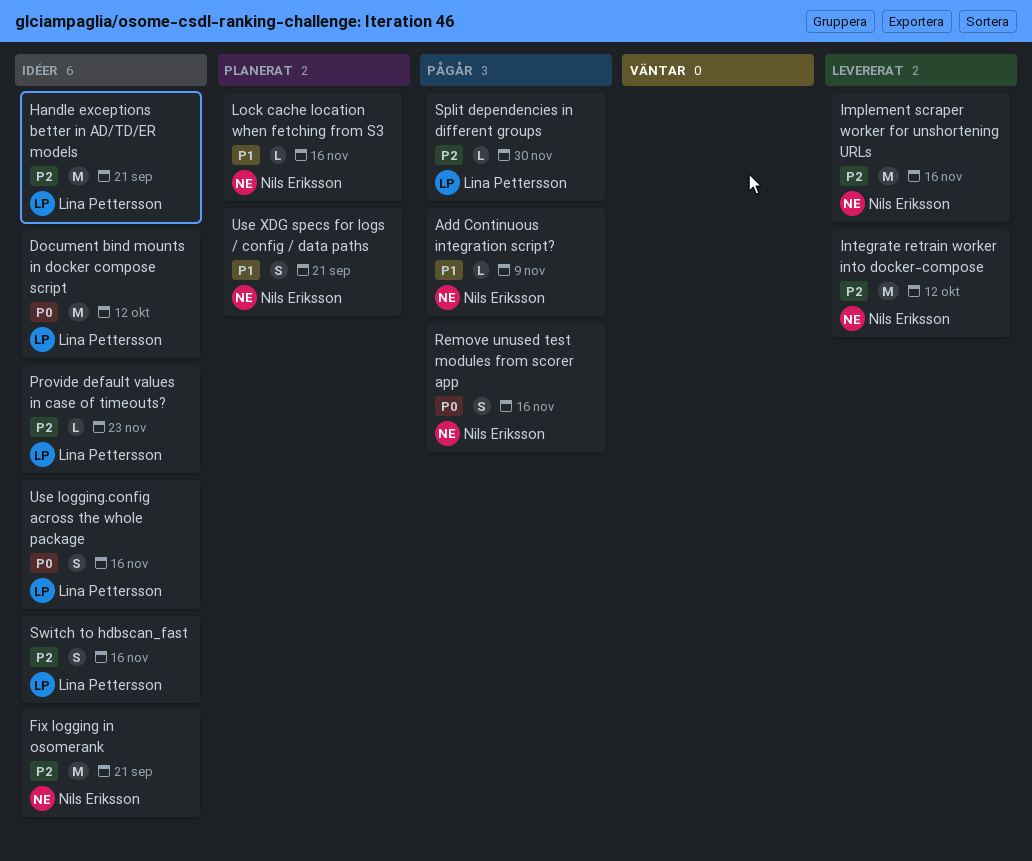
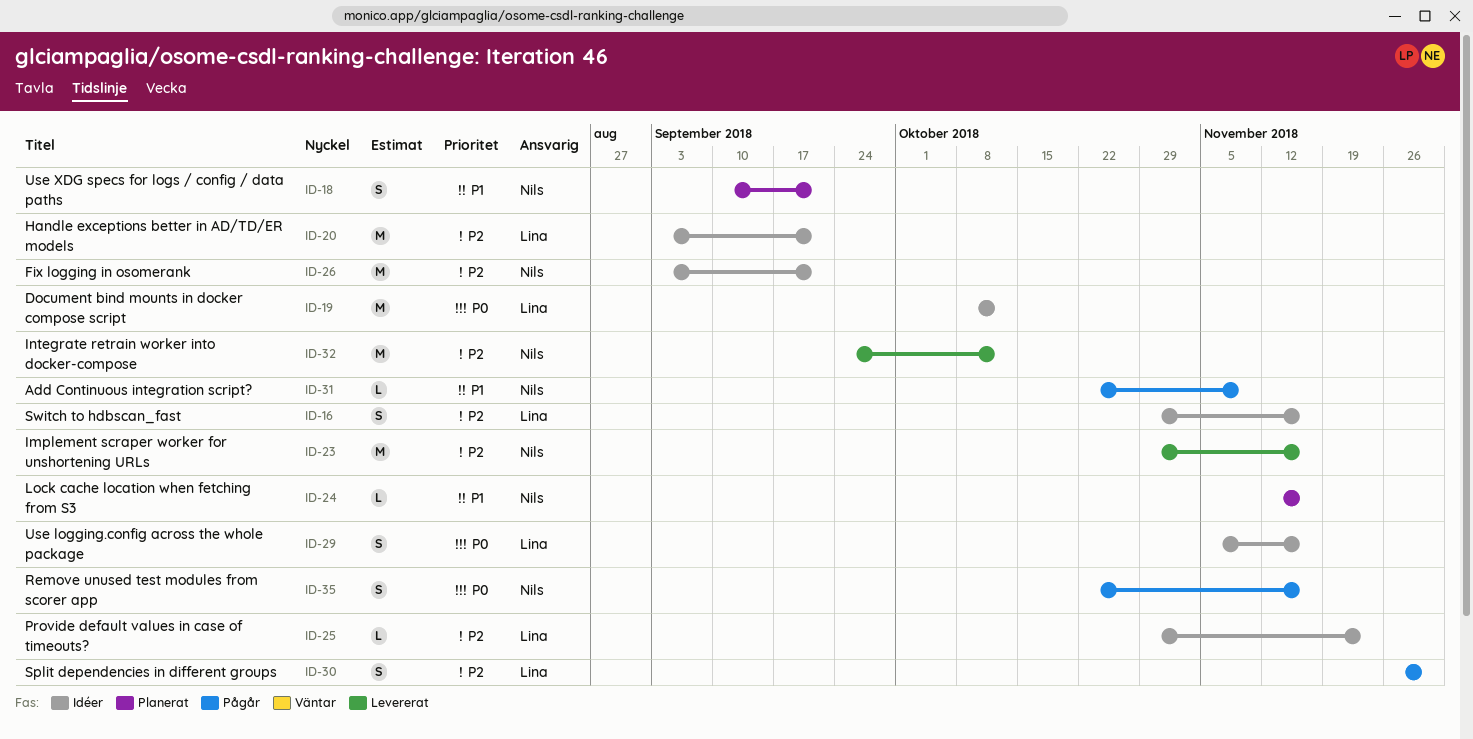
Split dependencies in different groups, estimate: L -> S

